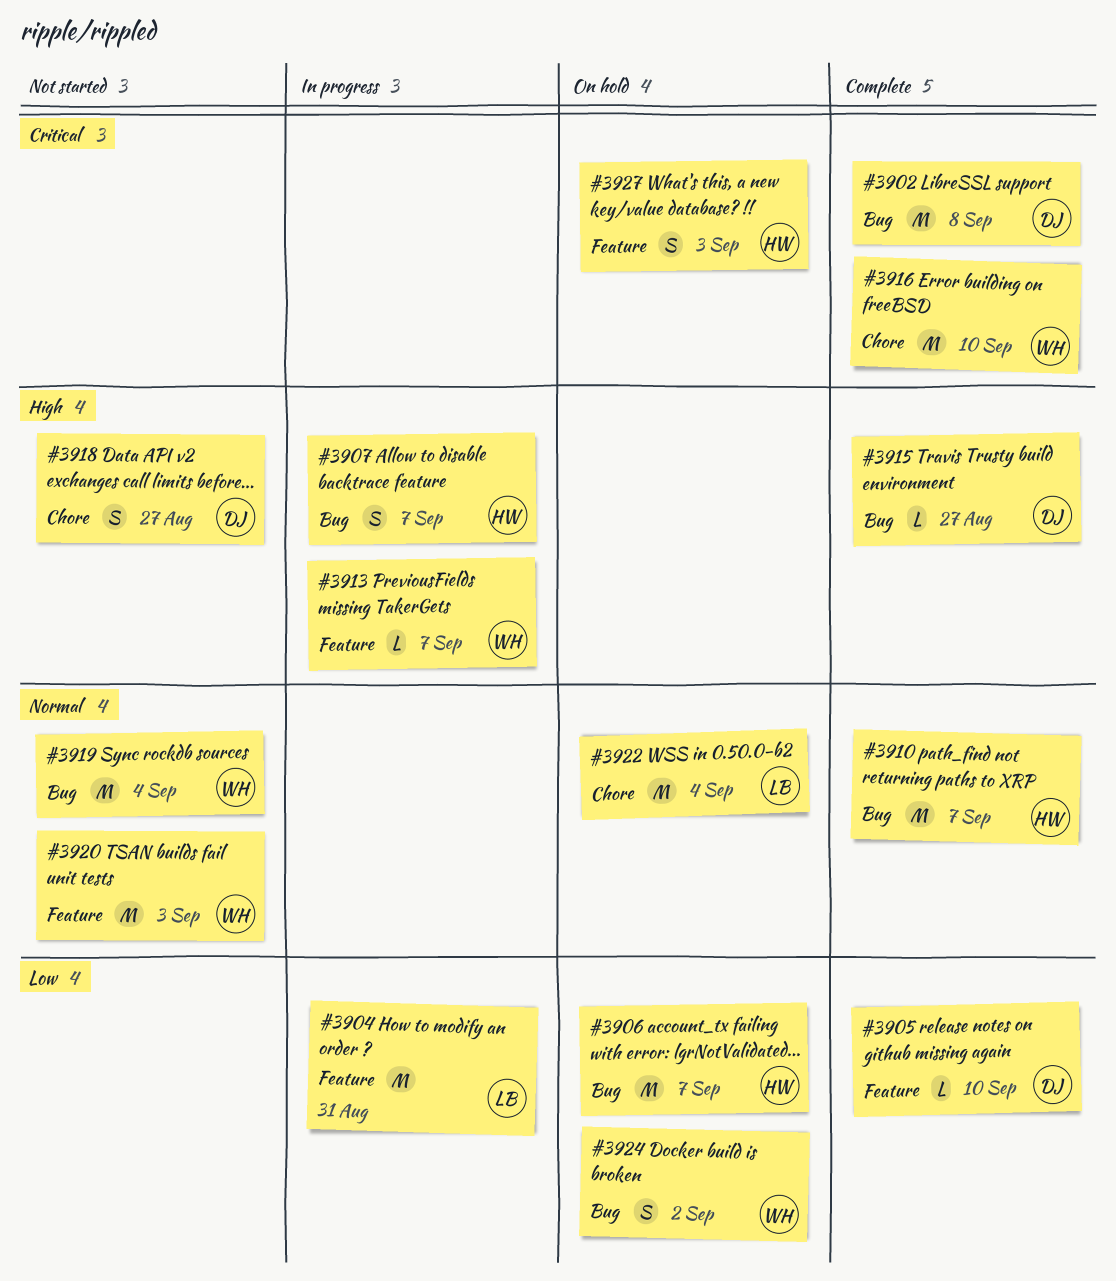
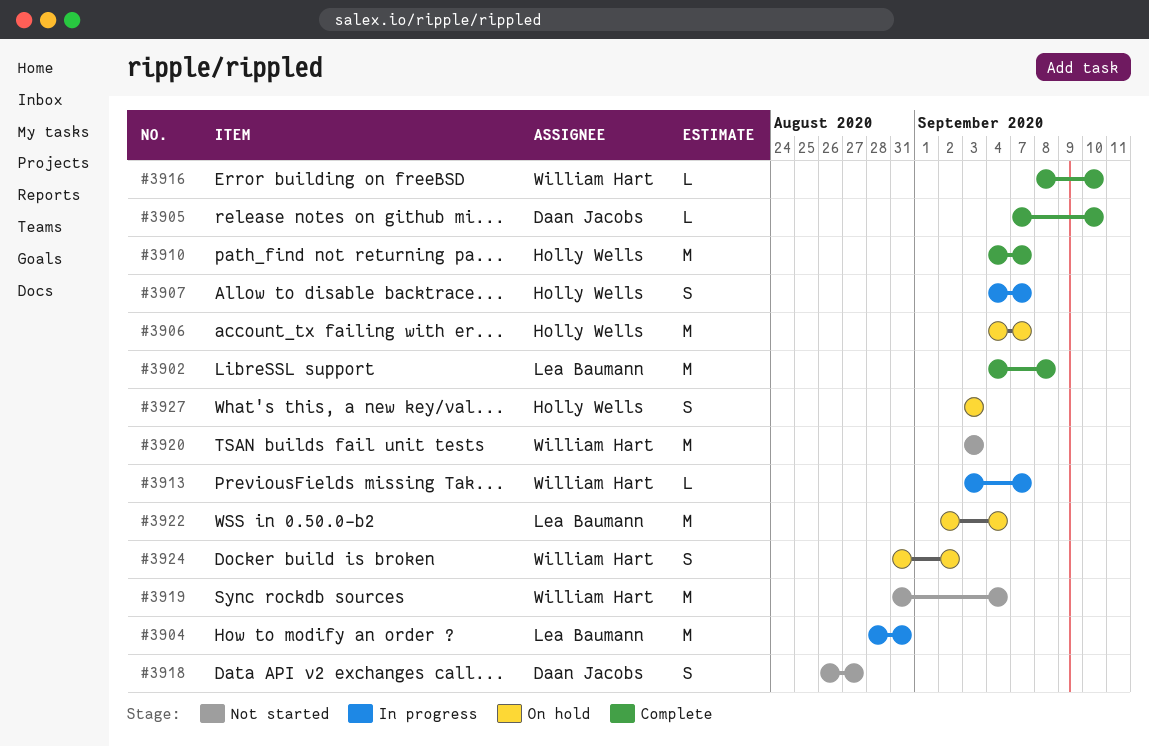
#3902, owner: Daan Jacobs -> Lea Baumann
#3915: present -> none
#3916, estimate: M -> L

